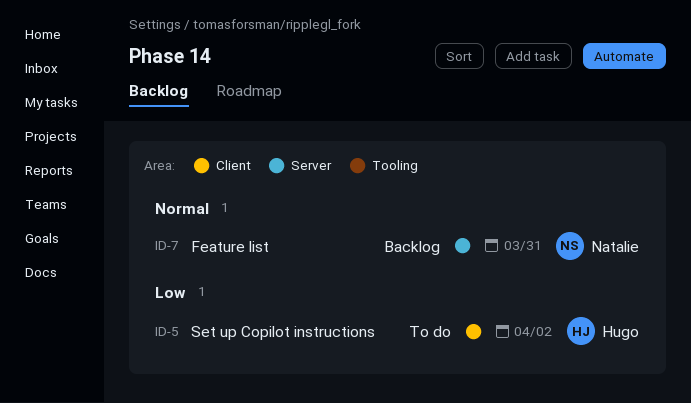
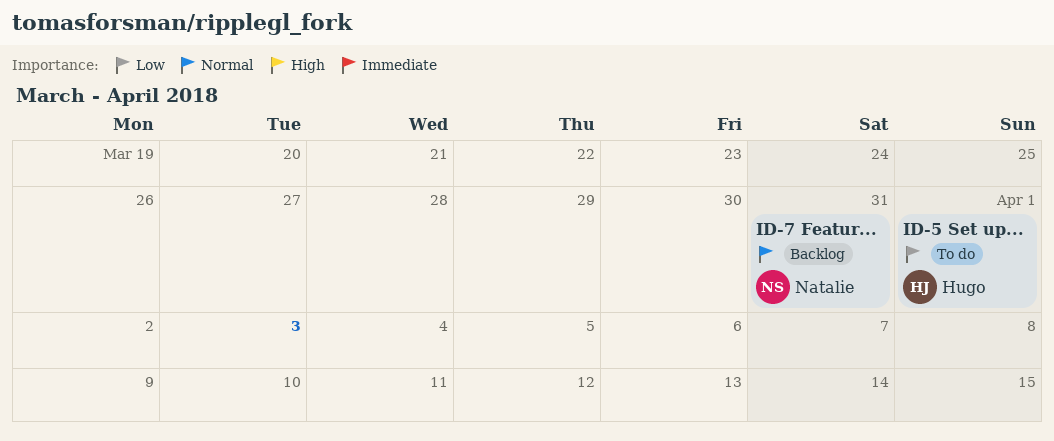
ID-5, due: Apr 2 -> Apr 1

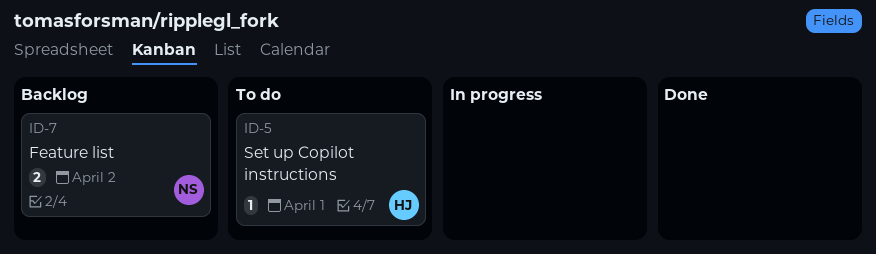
ID-7, due: Mar 31 -> Apr 2

